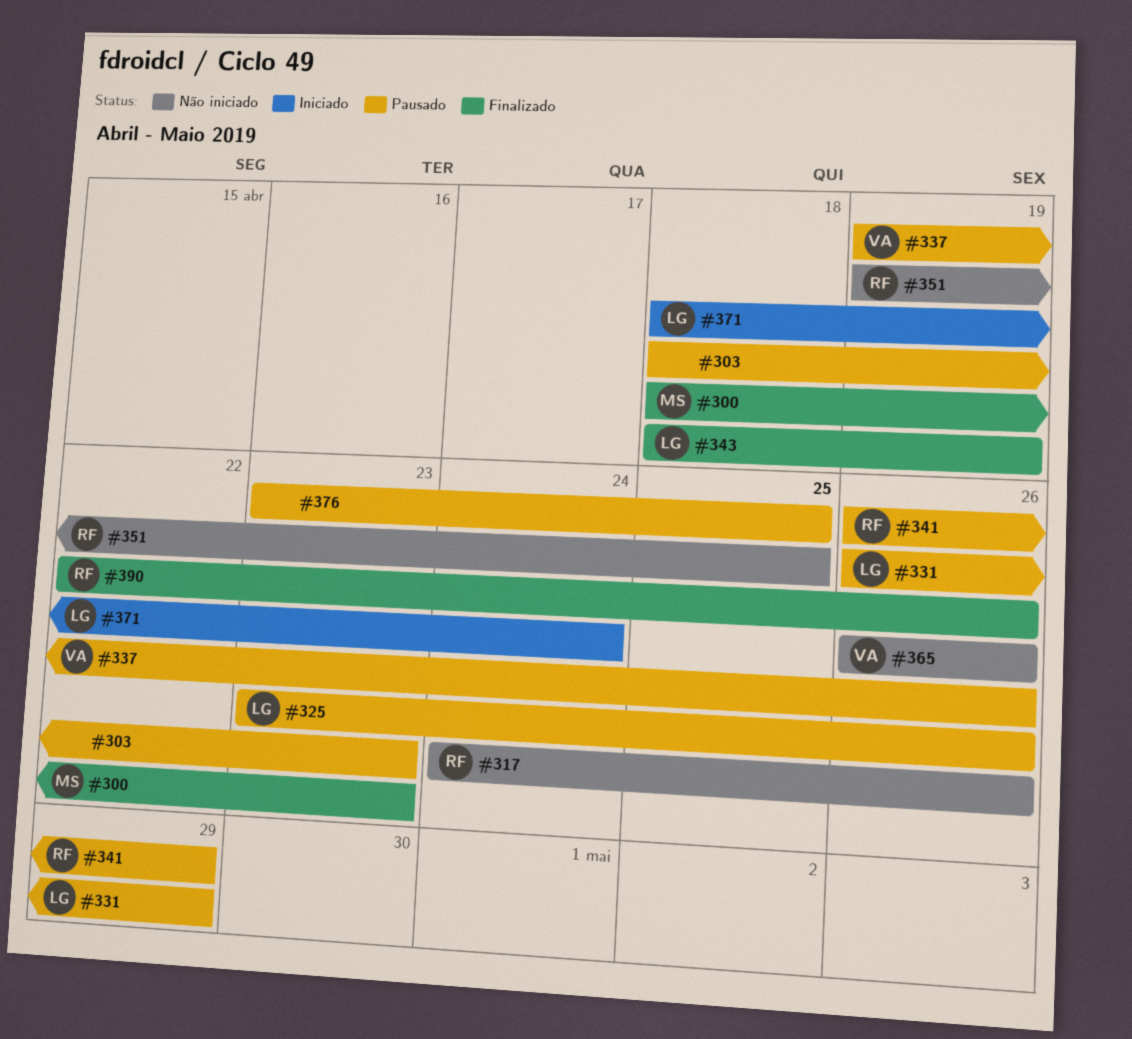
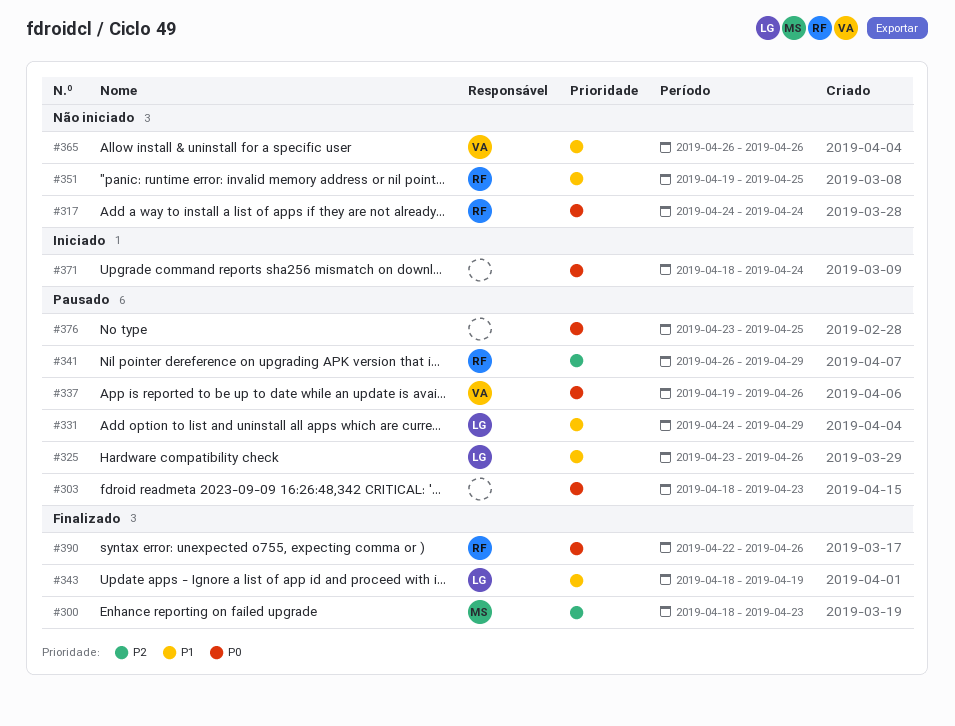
#317, due: Apr 26 -> Apr 24
#331, start: Apr 26 -> Apr 24
#371, owner: LG -> none

